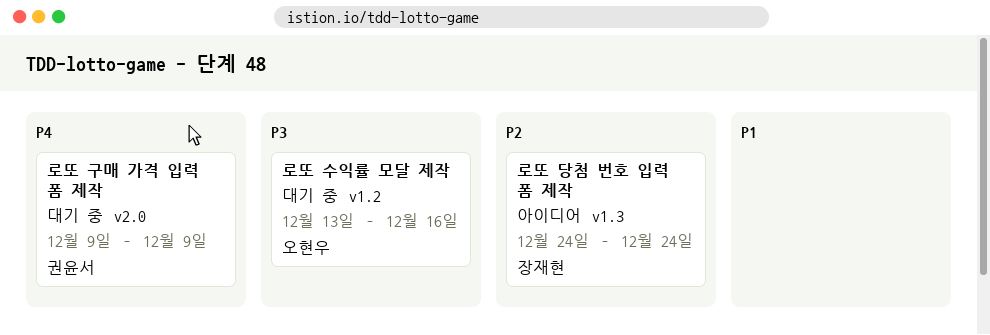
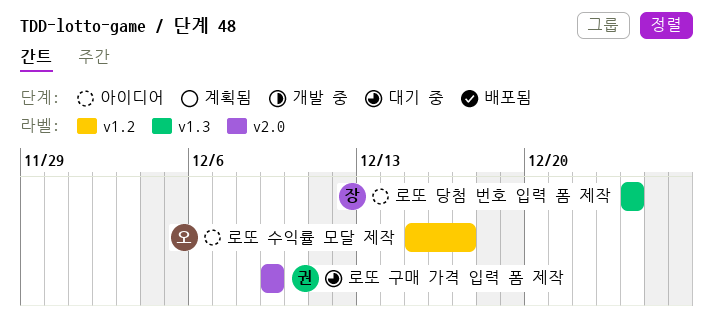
로또 수익률 모달 제작, status: 대기 중 -> 아이디어
로또 수익률 모달 제작, start: Dec 13 -> Dec 15
로또 수익률 모달 제작, due: Dec 16 -> Dec 17

